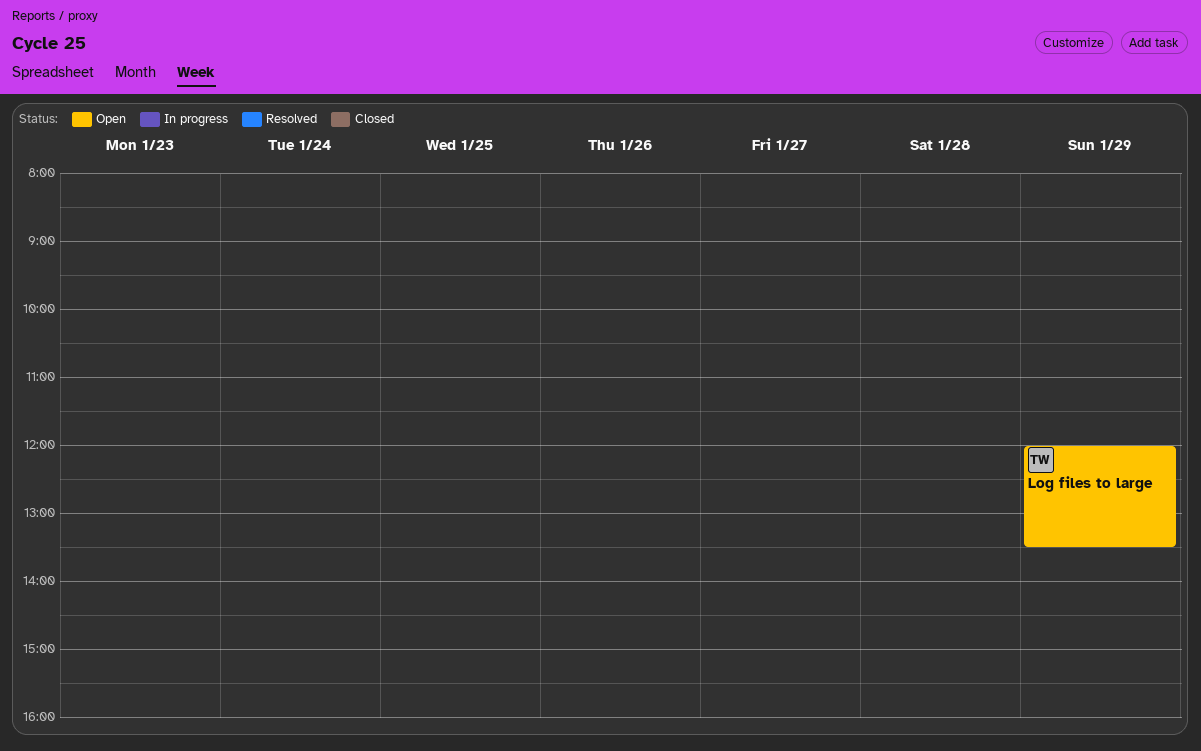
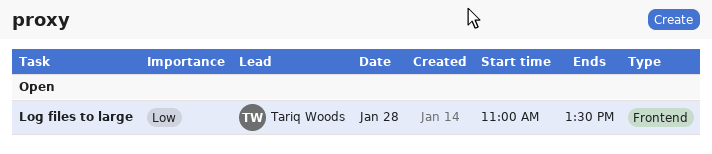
Log files to large, day: Jan 29 -> Jan 28
Log files to large, begins: 12:00 -> 11:00

